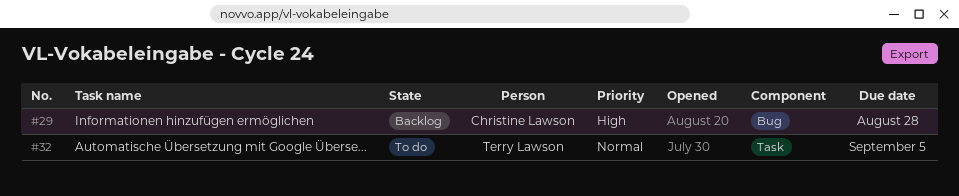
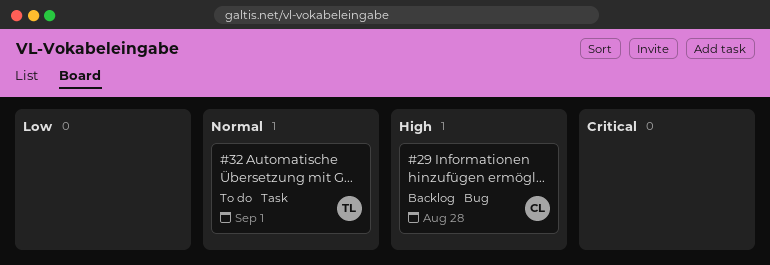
#32, due: Sep 5 -> Sep 1

